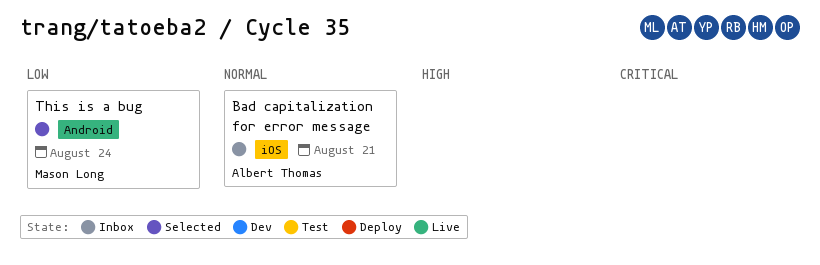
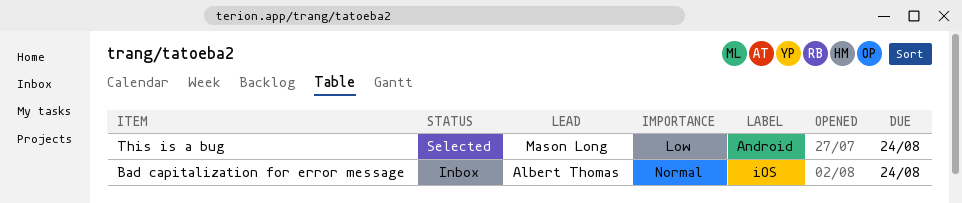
Bad capitalization for error message, due: Aug 21 -> Aug 24

